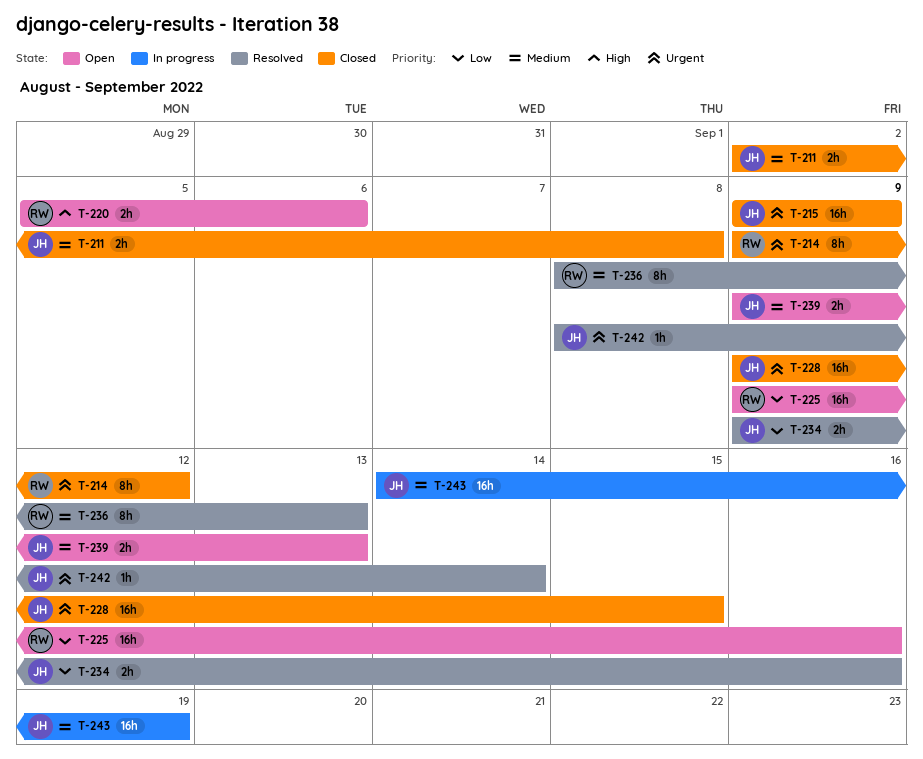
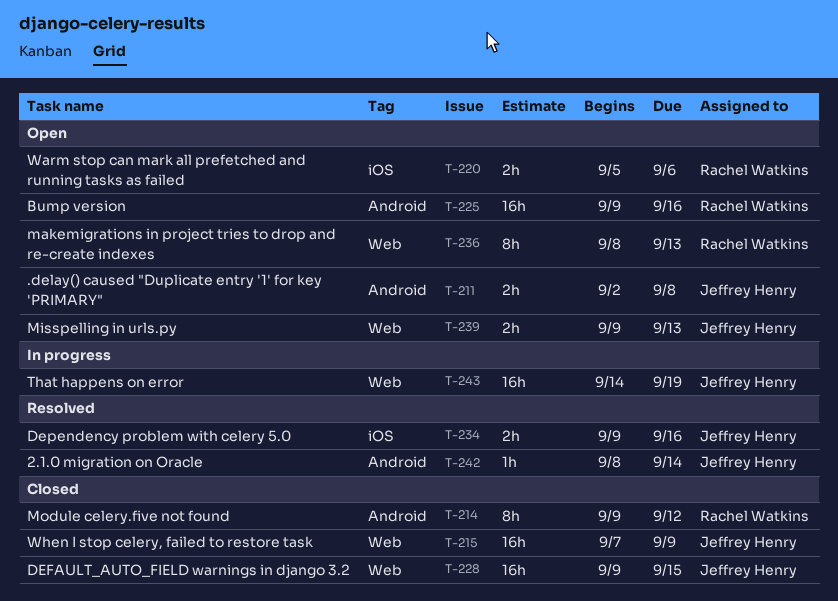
T-211, status: Closed -> Open
T-215, start: Sep 9 -> Sep 7
T-236, status: Resolved -> Open

